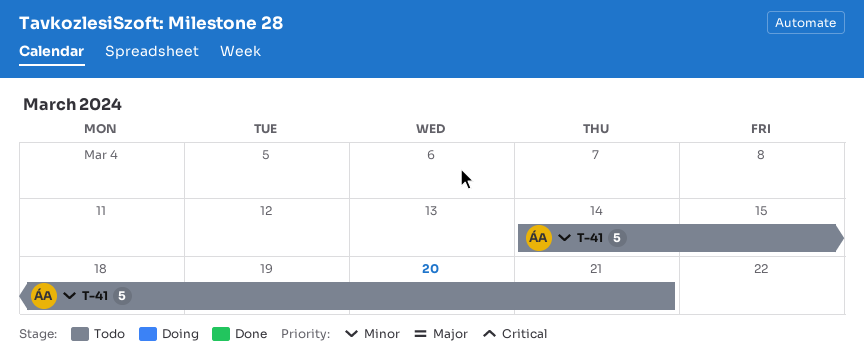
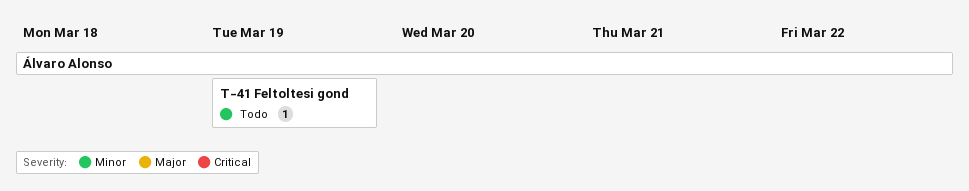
T-41, estimate: 5 -> 1
T-41, due: Mar 21 -> Mar 19

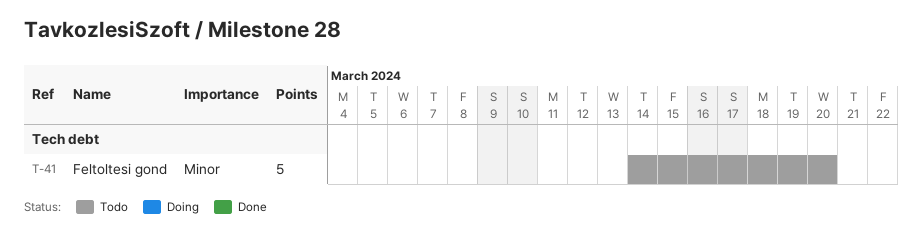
T-41, estimate: 1 -> 5
T-41, due: Mar 19 -> Mar 20

